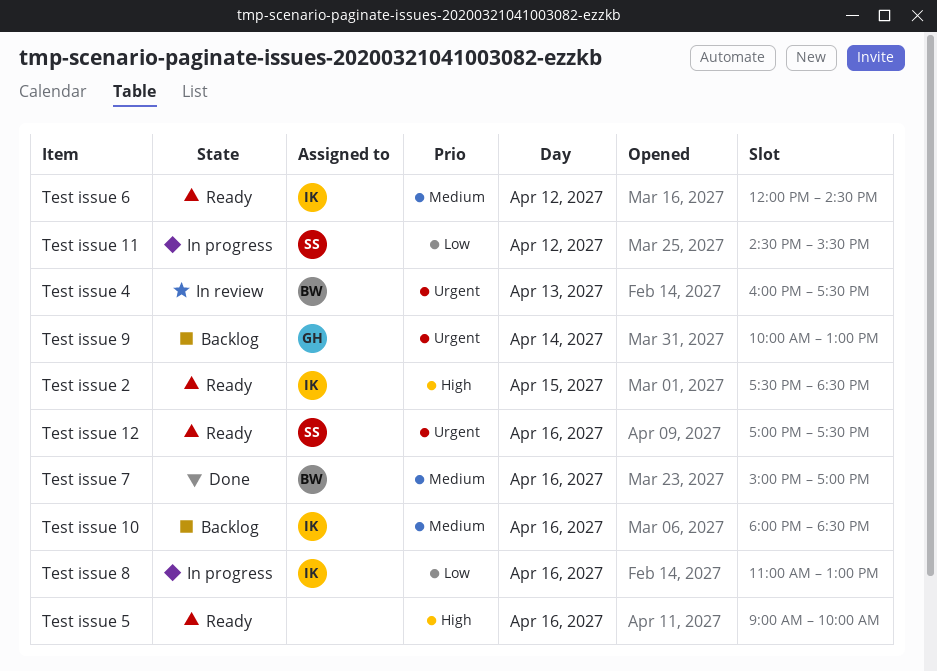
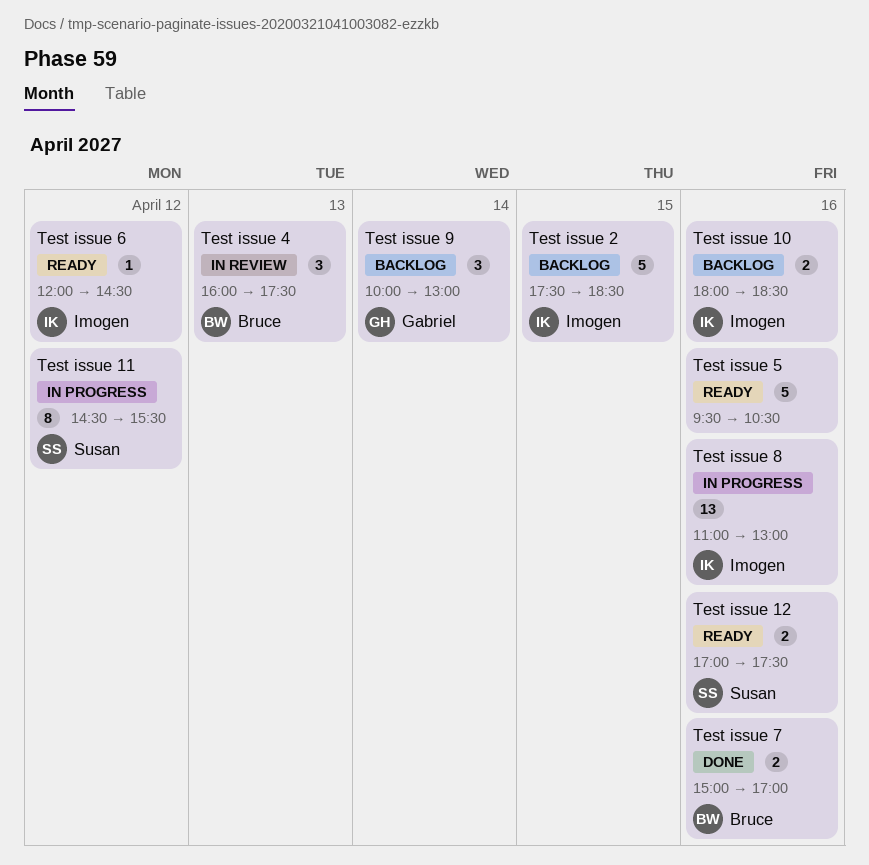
Test issue 2, status: Ready -> Backlog
Test issue 5, begins: 09:00 -> 09:30
Test issue 5, ends: 10:00 -> 10:30

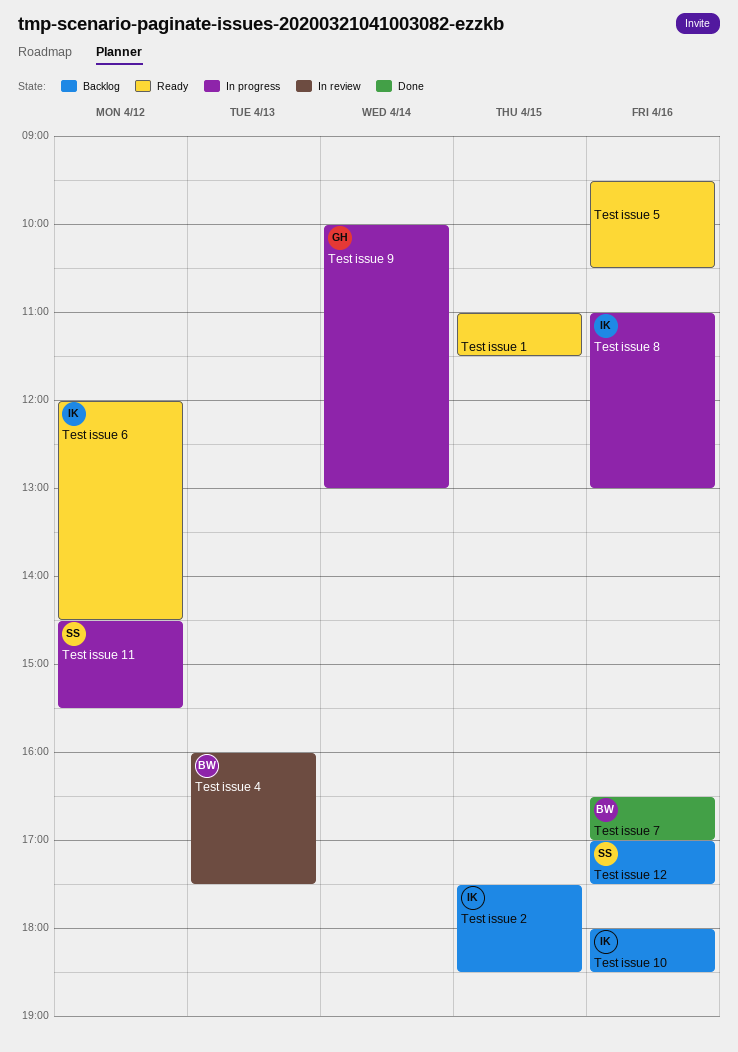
Test issue 1: none -> present
Test issue 12, status: Ready -> Backlog
Test issue 7, begins: 15:00 -> 16:30
Test issue 9, status: Backlog -> In progress

